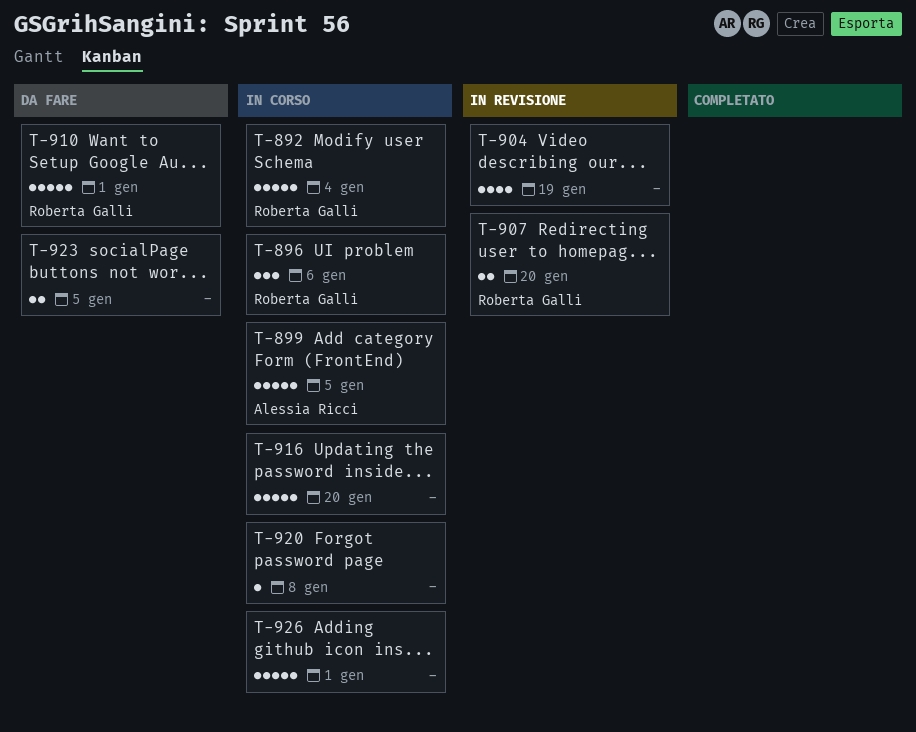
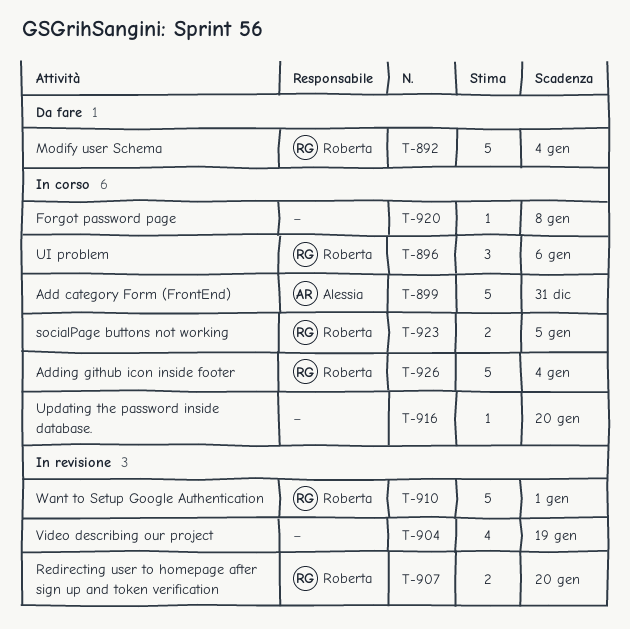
T-892, status: In corso -> Da fare
T-899, due: Jan 5 -> Dec 31
T-910, status: Da fare -> In revisione
T-916, estimate: 5 -> 1
T-923, status: Da fare -> In corso
T-923, owner: none -> Roberta Galli
T-926, owner: none -> Roberta Galli
T-926, due: Jan 1 -> Jan 4

